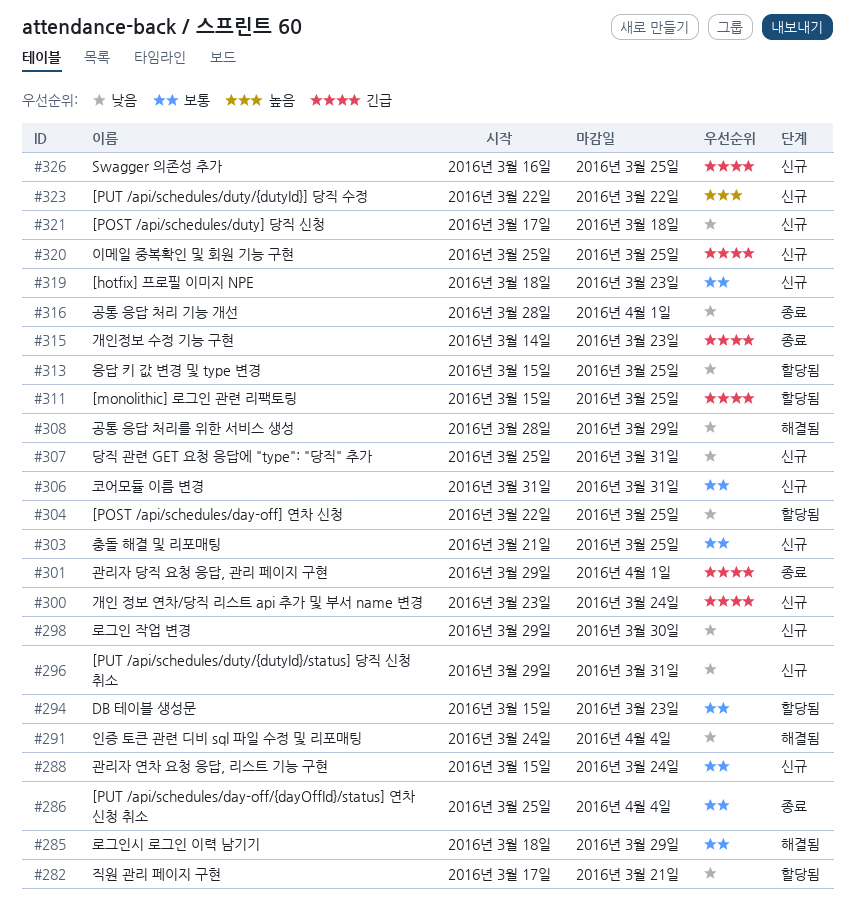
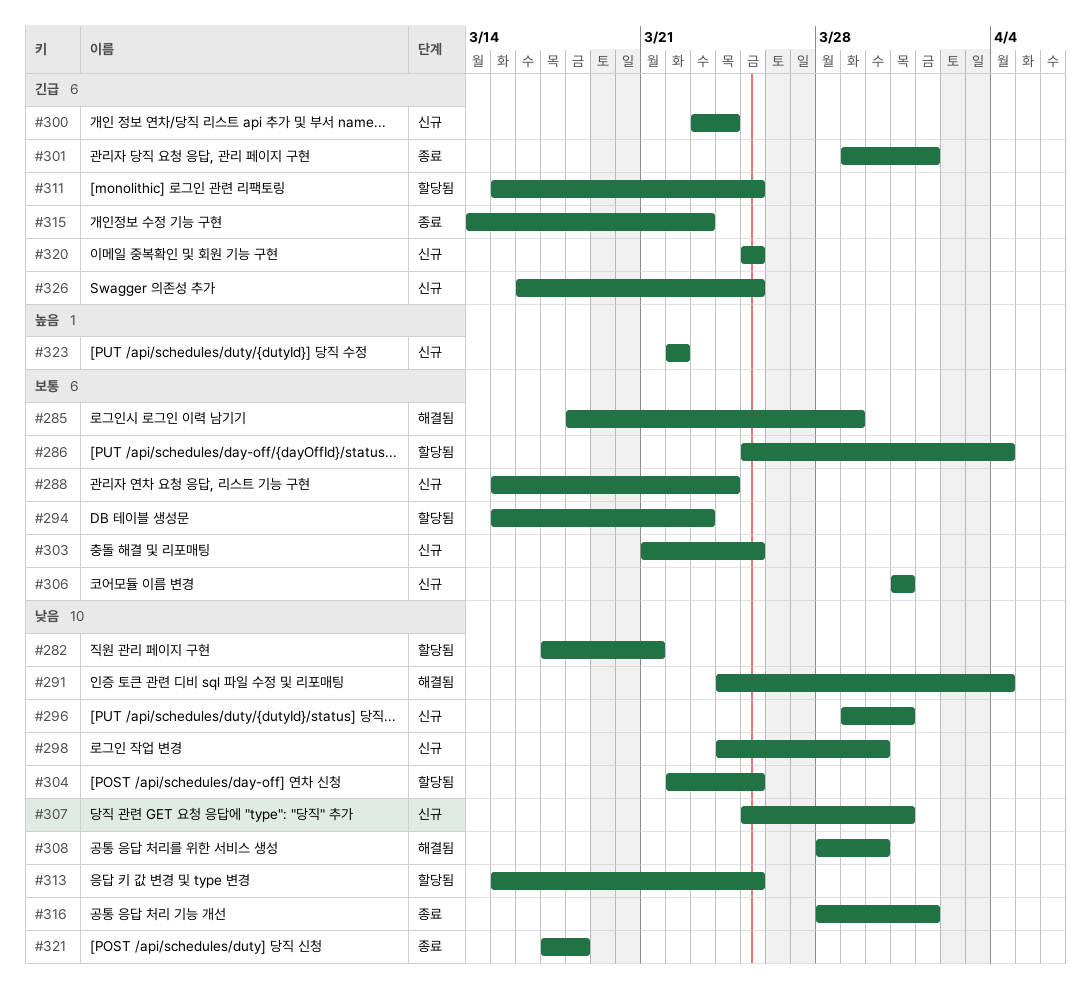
#286, status: 종료 -> 할당됨
#298, start: Mar 29 -> Mar 24
#308, due: Mar 29 -> Mar 30
#319: present -> none
#321, status: 신규 -> 종료

